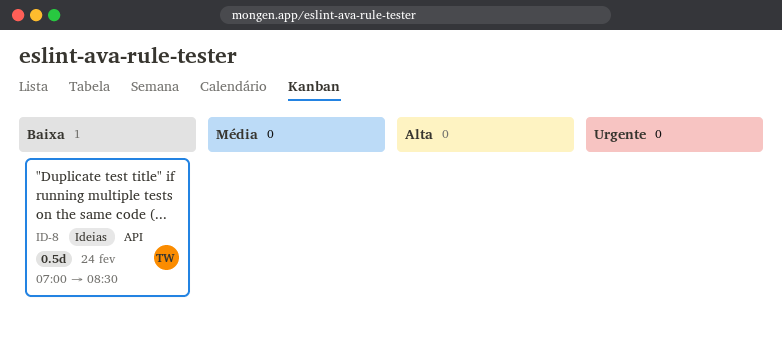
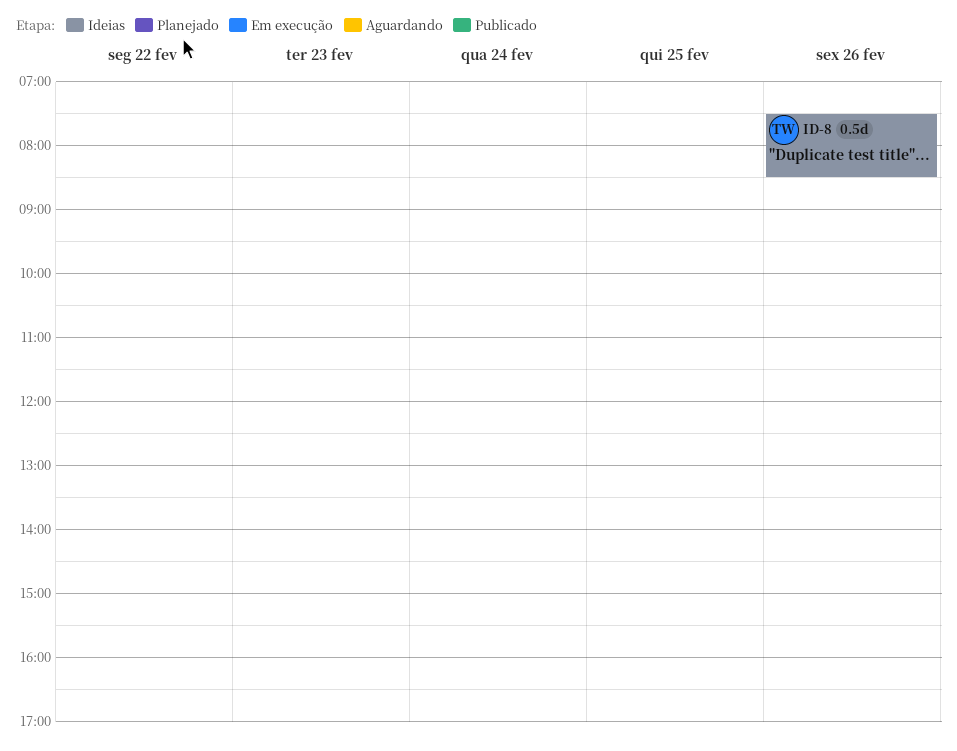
ID-8, day: Feb 24 -> Feb 26
ID-8, begins: 07:00 -> 07:30

